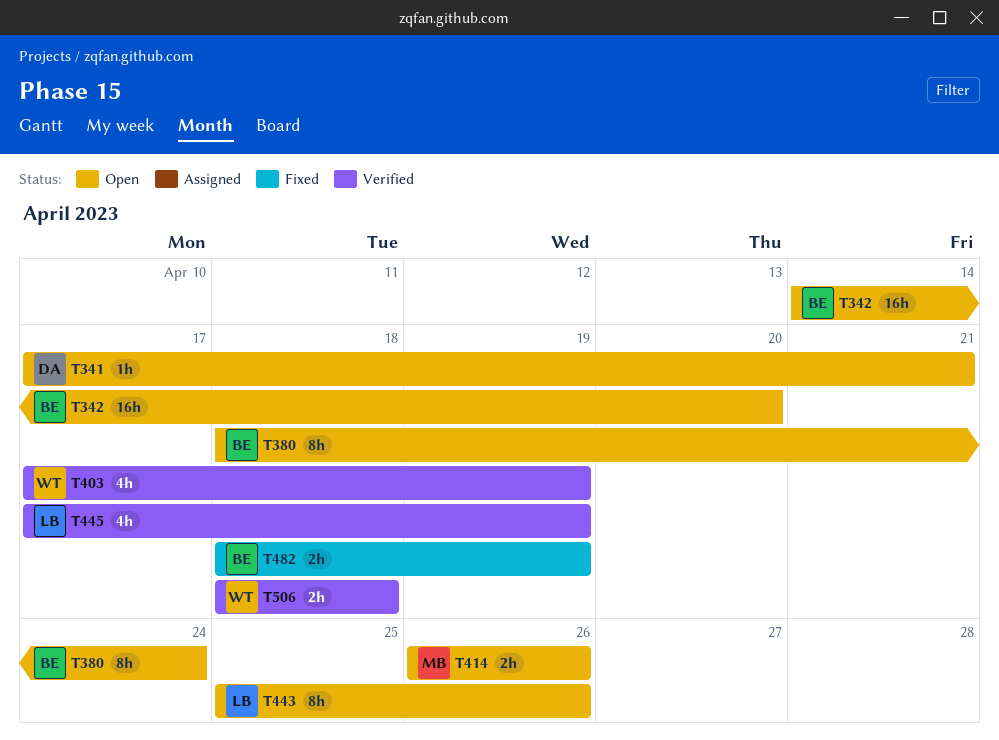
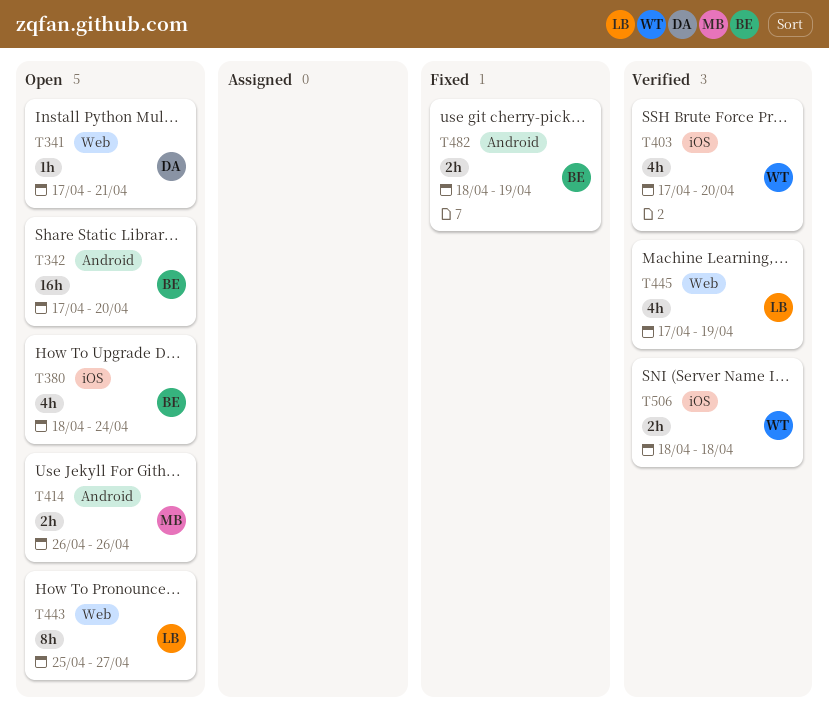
T342, start: Apr 14 -> Apr 17
T380, estimate: 8h -> 4h
T403, due: Apr 19 -> Apr 20
T443, due: Apr 26 -> Apr 27

